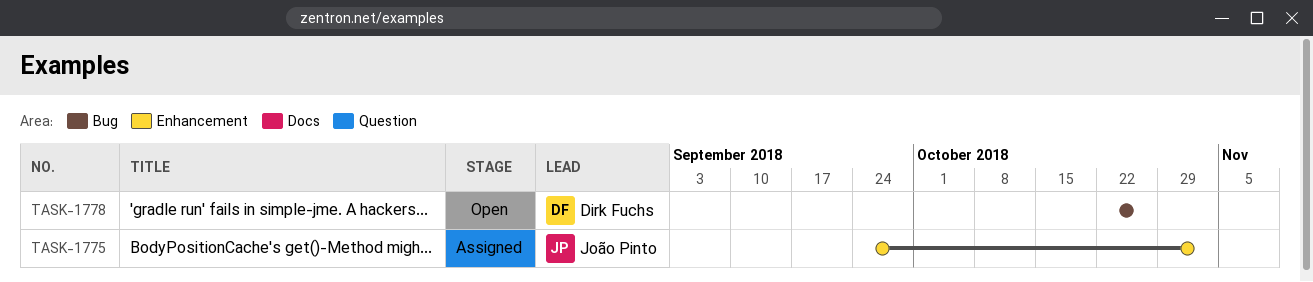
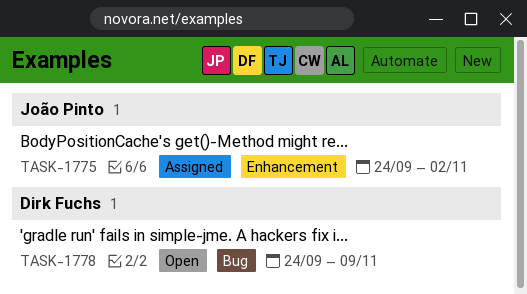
TASK-1778, start: Oct 22 -> Sep 24
TASK-1778, due: Oct 26 -> Nov 9

